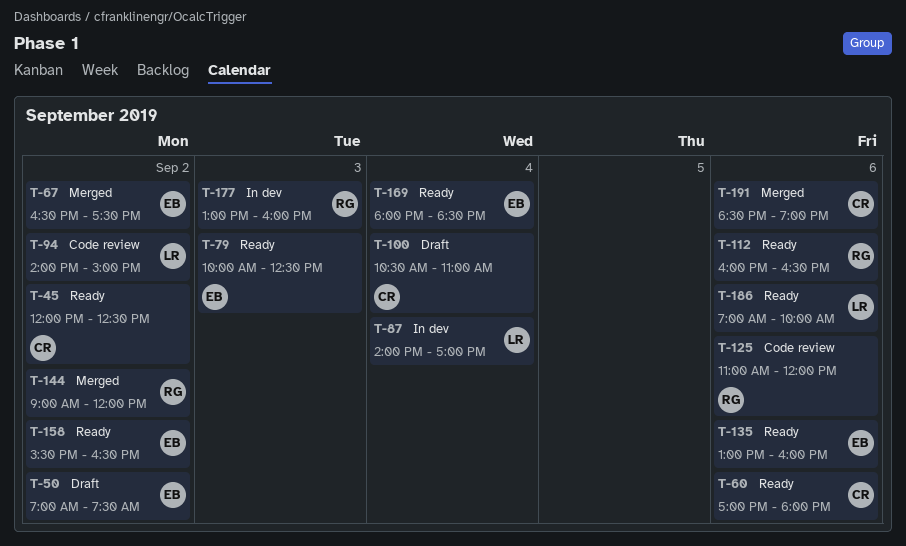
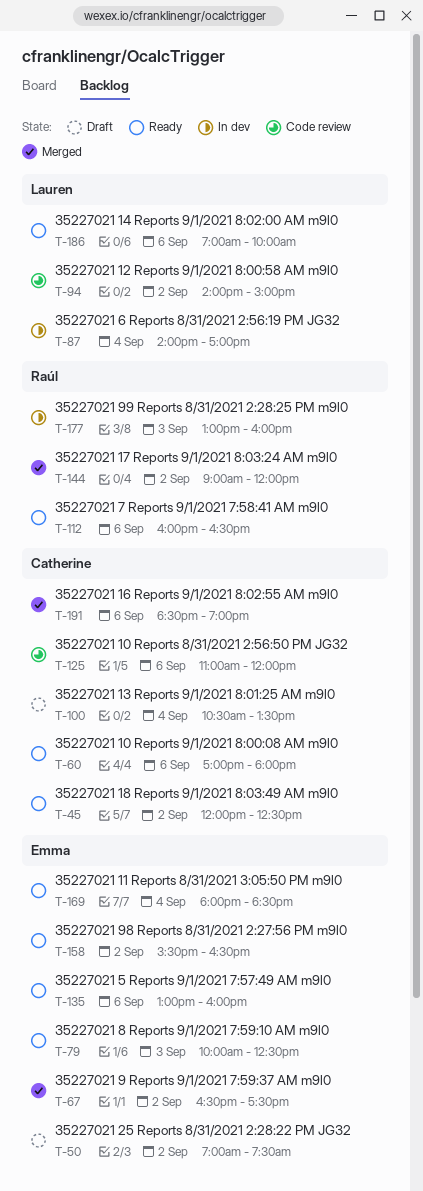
T-100, ends: 11:00 -> 13:30
T-125, owner: Raúl -> Catherine

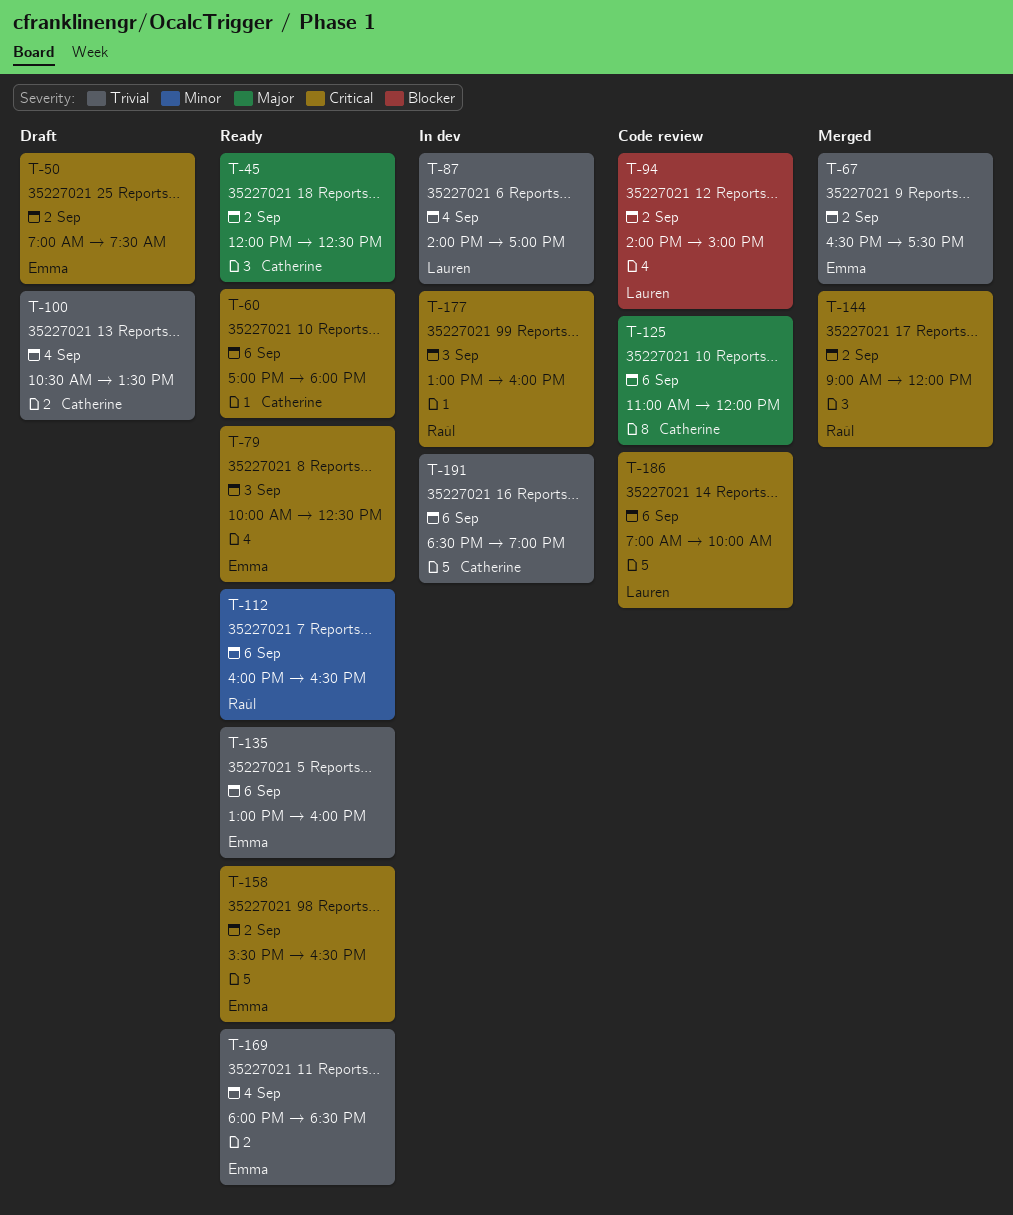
T-186, status: Ready -> Code review
T-191, status: Merged -> In dev

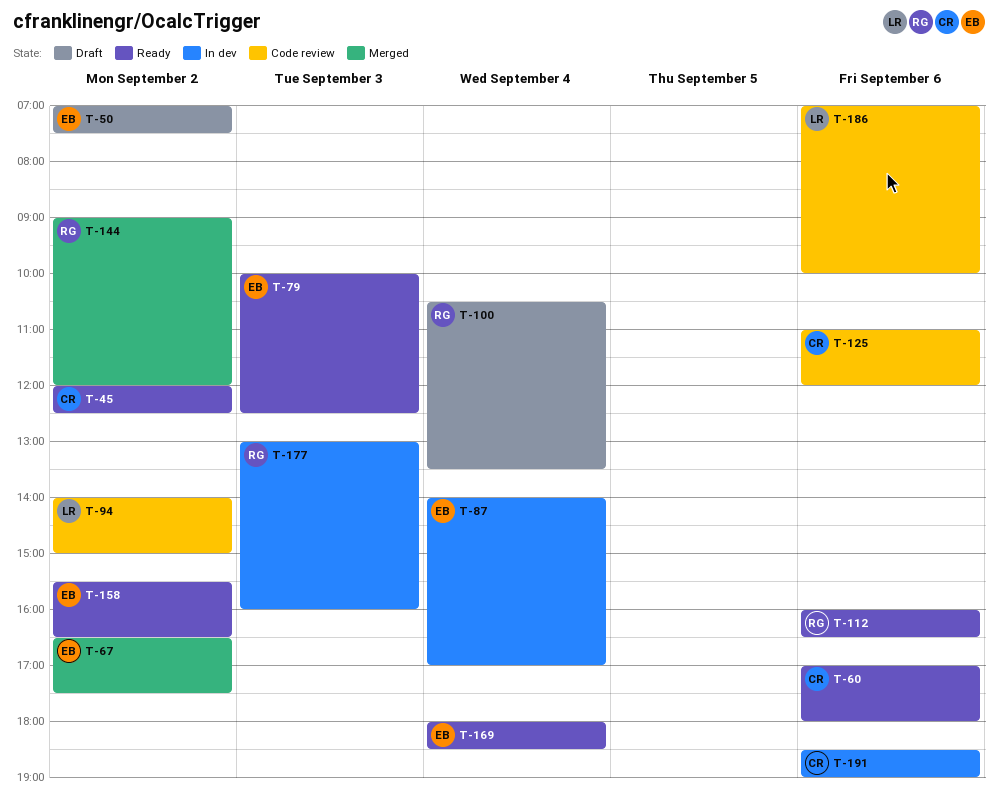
T-87, owner: Lauren -> Emma
T-100, owner: Catherine -> Raúl
T-135: present -> none

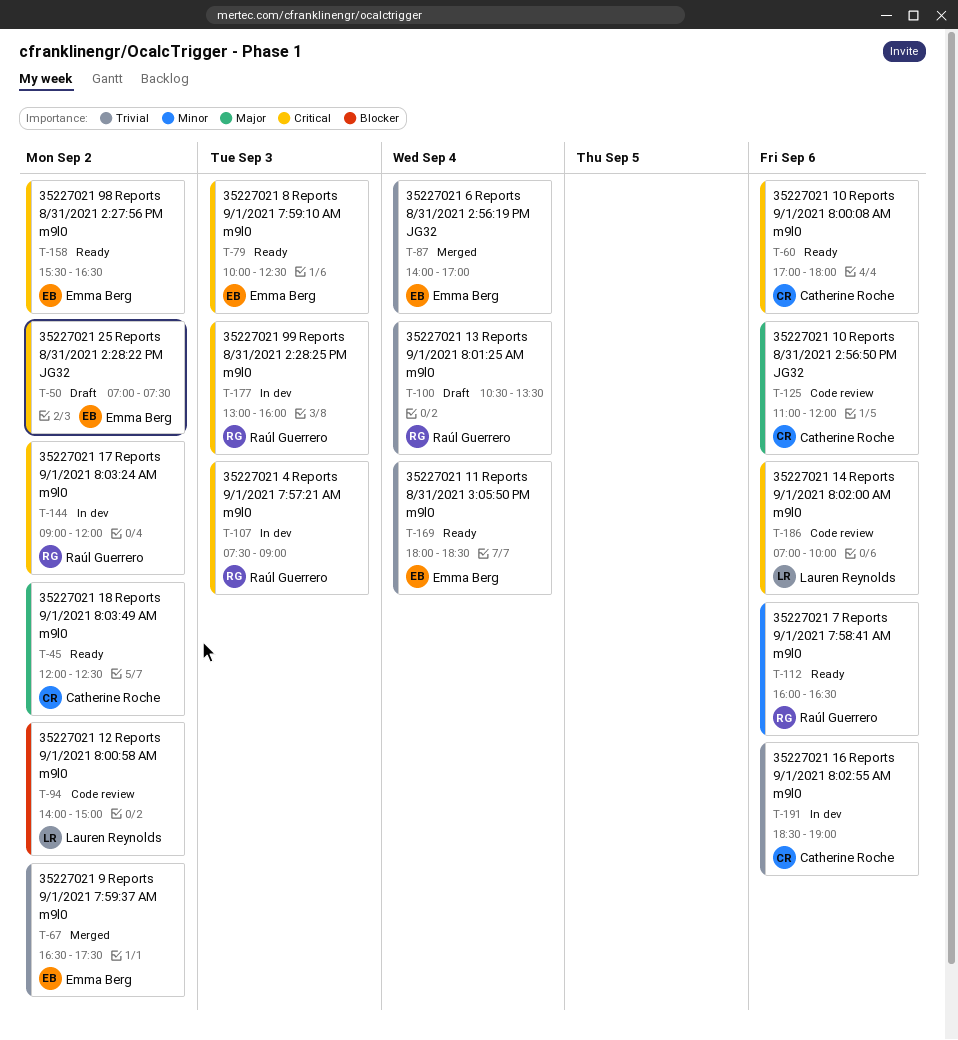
T-87, status: In dev -> Merged
T-107: none -> present
T-144, status: Merged -> In dev

